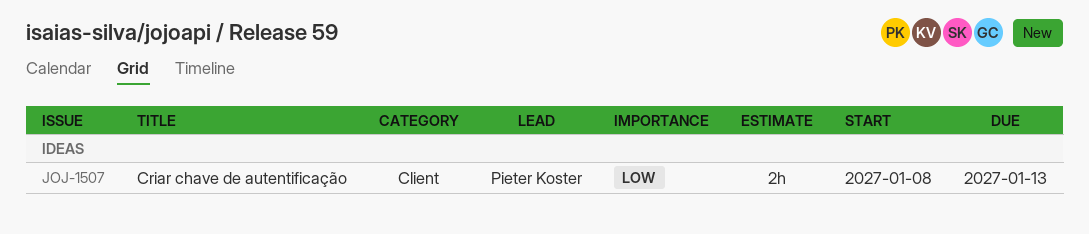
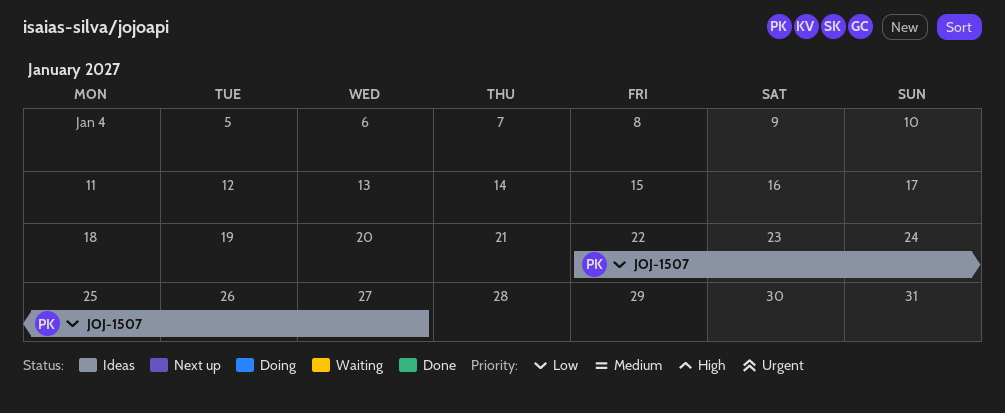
JOJ-1507, start: Jan 8 -> Jan 22
JOJ-1507, due: Jan 13 -> Jan 27

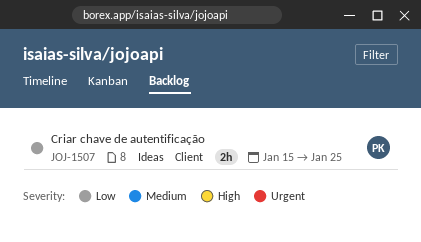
JOJ-1507, start: Jan 22 -> Jan 15
JOJ-1507, due: Jan 27 -> Jan 25

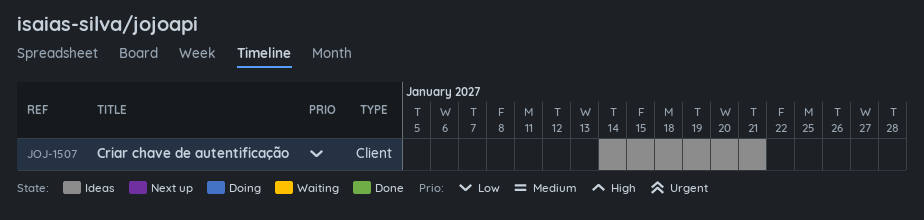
JOJ-1507, start: Jan 15 -> Jan 14
JOJ-1507, due: Jan 25 -> Jan 21

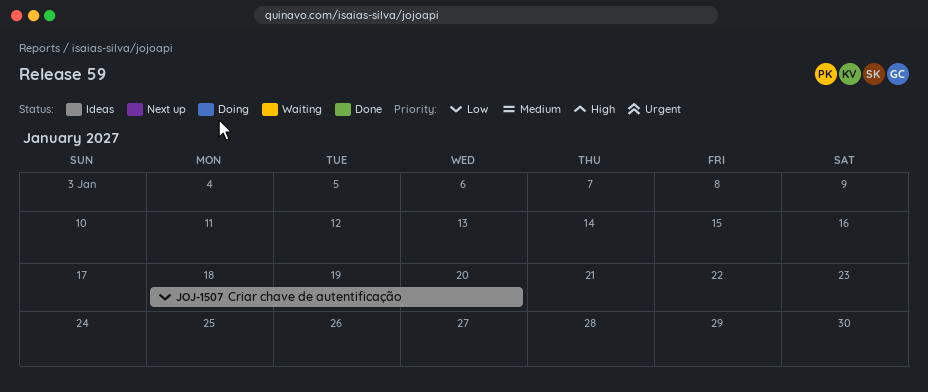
JOJ-1507, start: Jan 14 -> Jan 18
JOJ-1507, due: Jan 21 -> Jan 20

